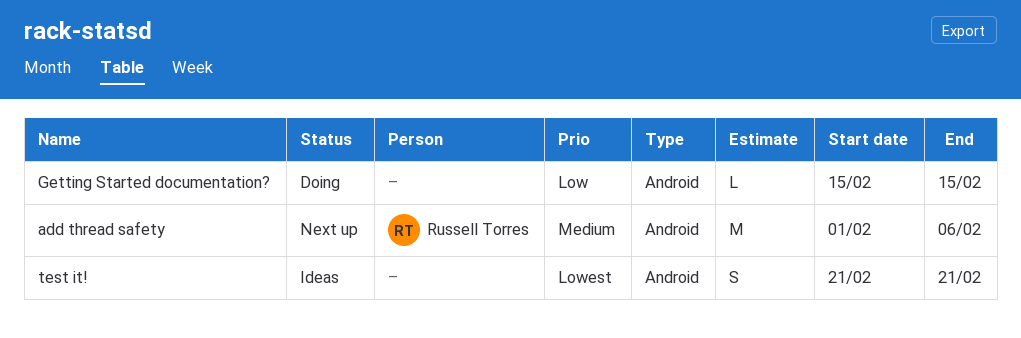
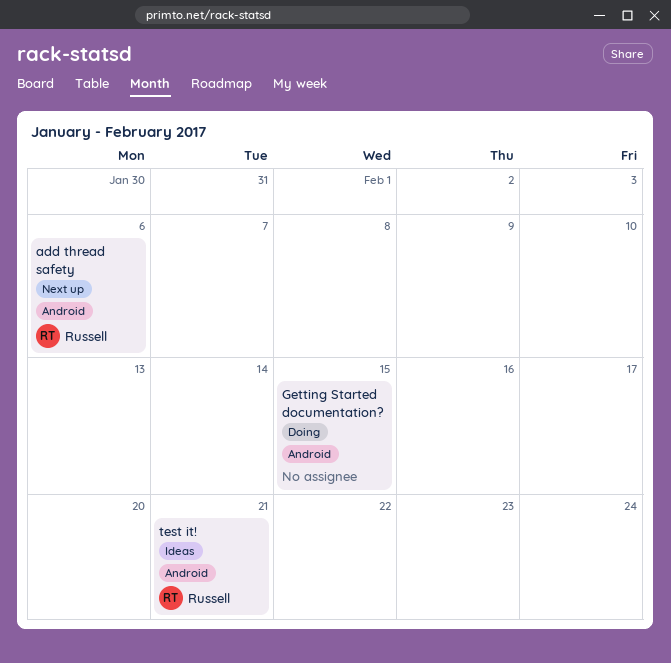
test it!, owner: none -> Russell Torres

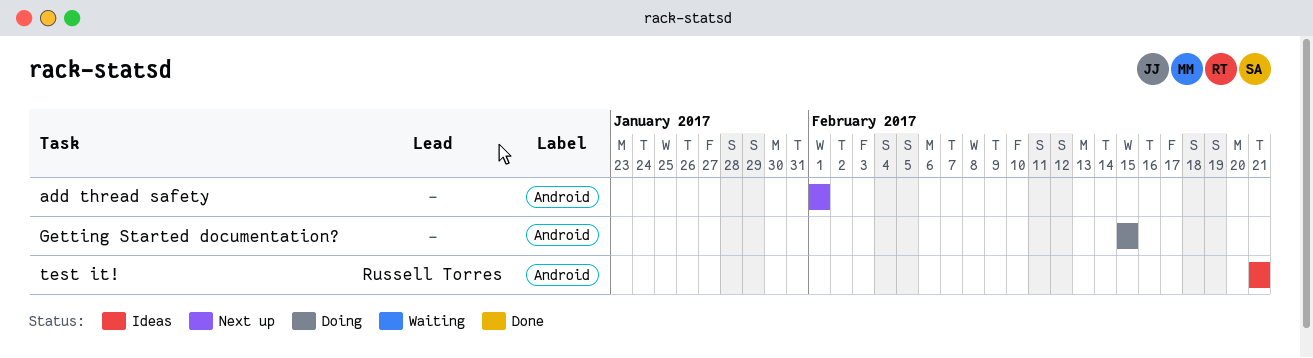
add thread safety, owner: Russell Torres -> none
add thread safety, due: Feb 6 -> Feb 1

